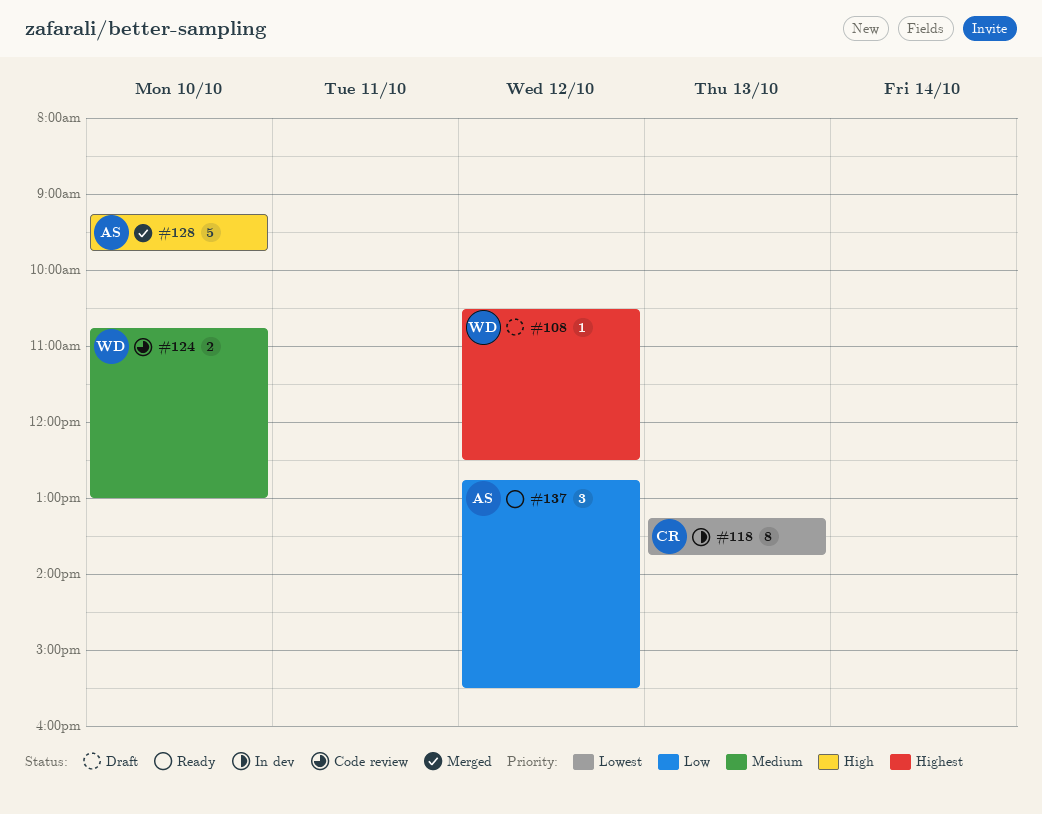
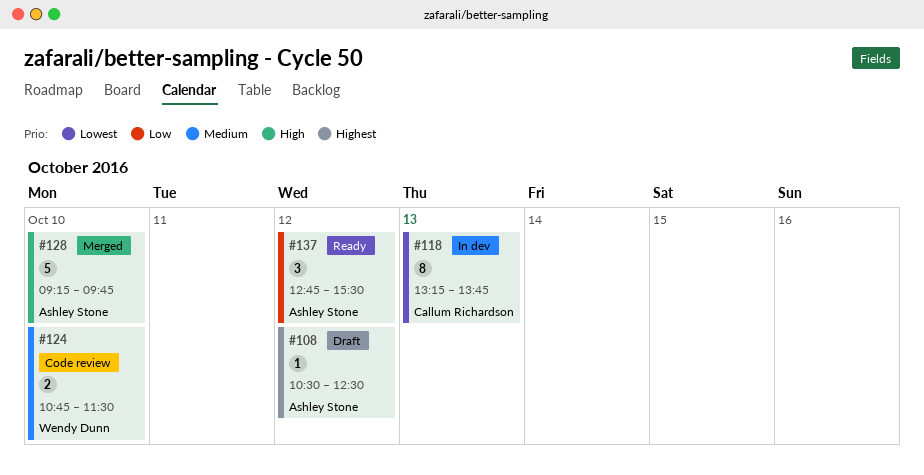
#108, owner: Wendy Dunn -> Ashley Stone
#124, ends: 13:00 -> 11:30

